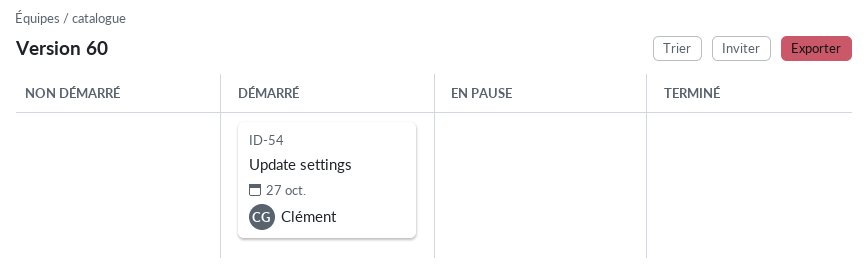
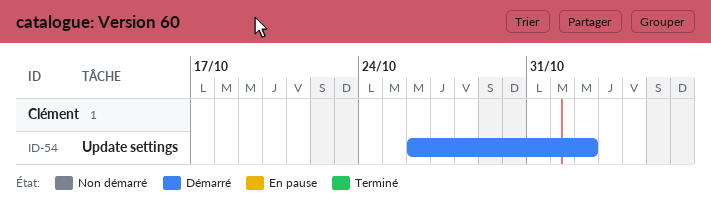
ID-54, due: Oct 27 -> Nov 2

